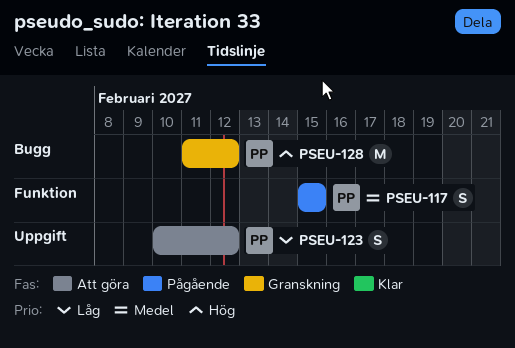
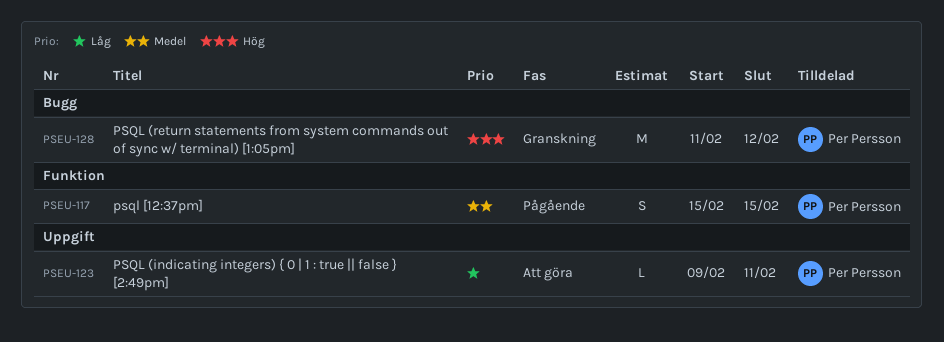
PSEU-123, estimate: S -> L
PSEU-123, start: Feb 10 -> Feb 9
PSEU-123, due: Feb 12 -> Feb 11

